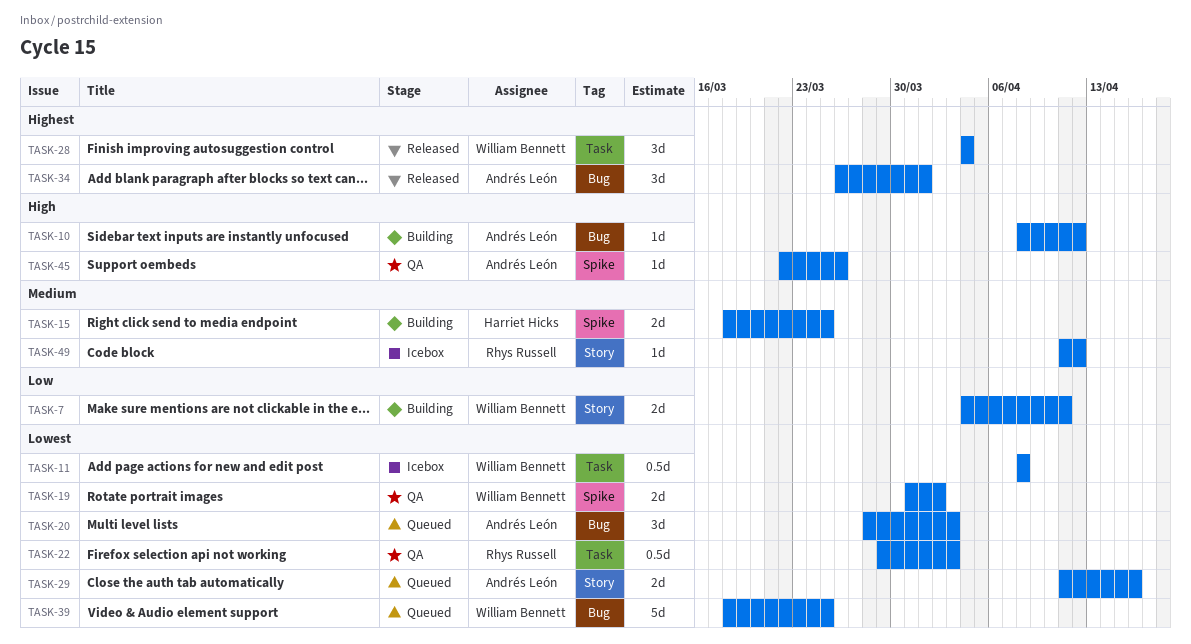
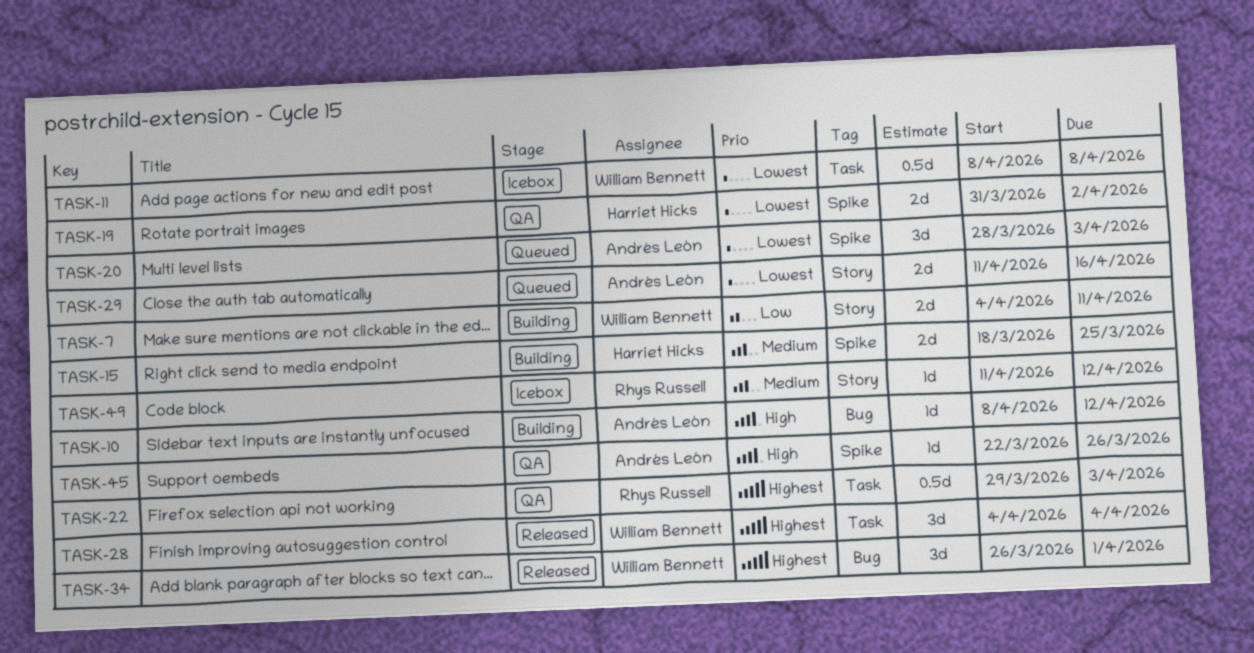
TASK-19, owner: William Bennett -> Harriet Hicks
TASK-20, label: Bug -> Spike
TASK-22, priority: Lowest -> Highest
TASK-34, owner: Andrés León -> William Bennett
TASK-39: present -> none

